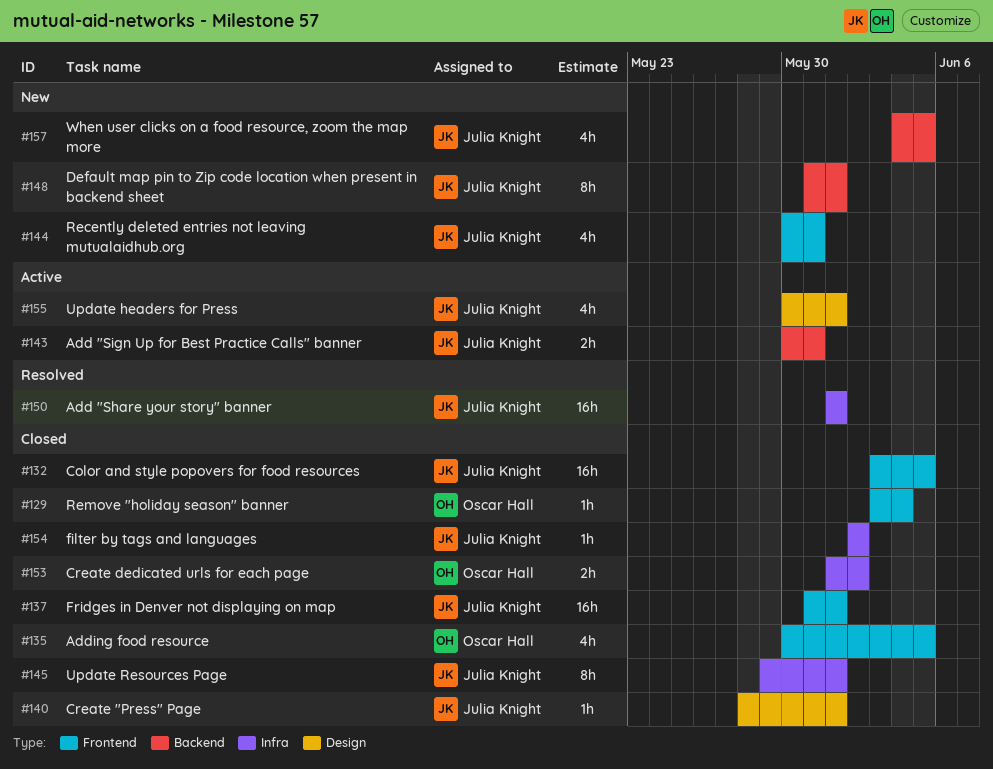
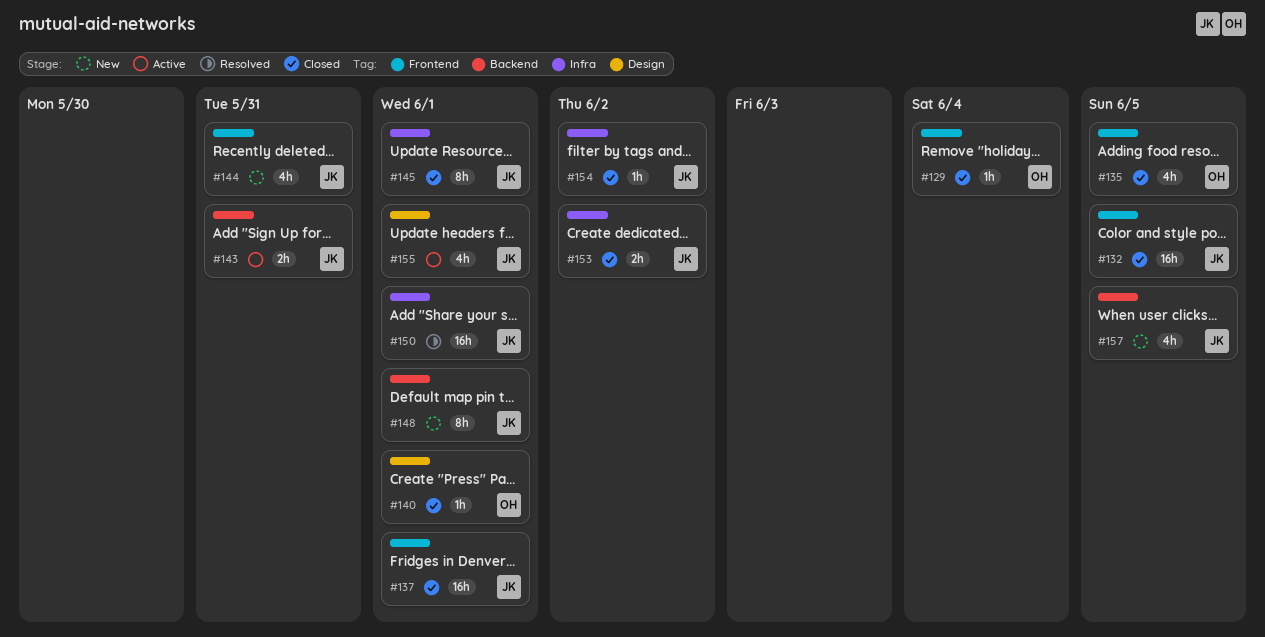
#140, owner: Julia Knight -> Oscar Hall
#153, owner: Oscar Hall -> Julia Knight

